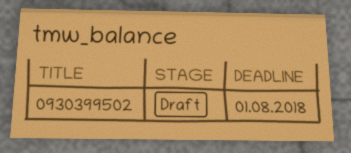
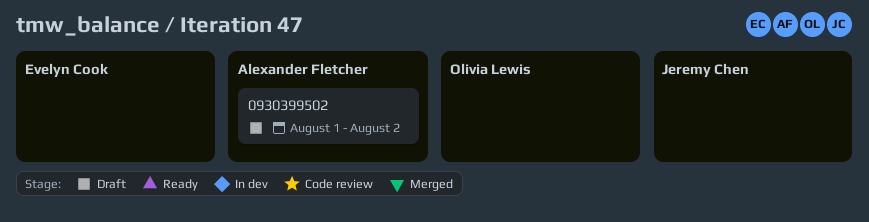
0930399502, due: Aug 1 -> Aug 2

